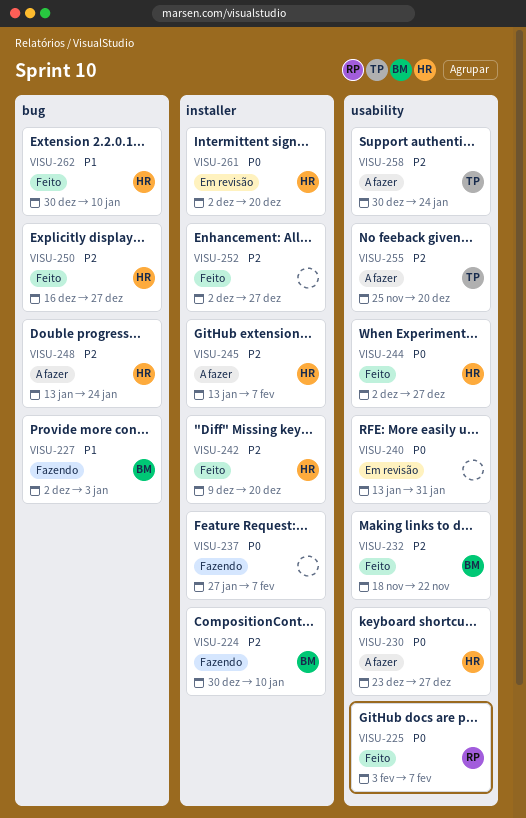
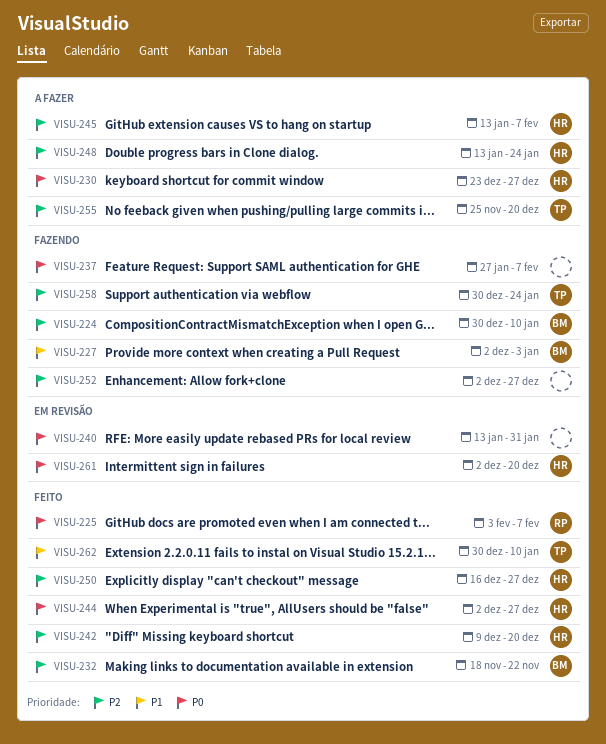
VISU-252, status: Feito -> Fazendo
VISU-258, status: A fazer -> Fazendo
VISU-262, owner: HR -> TP

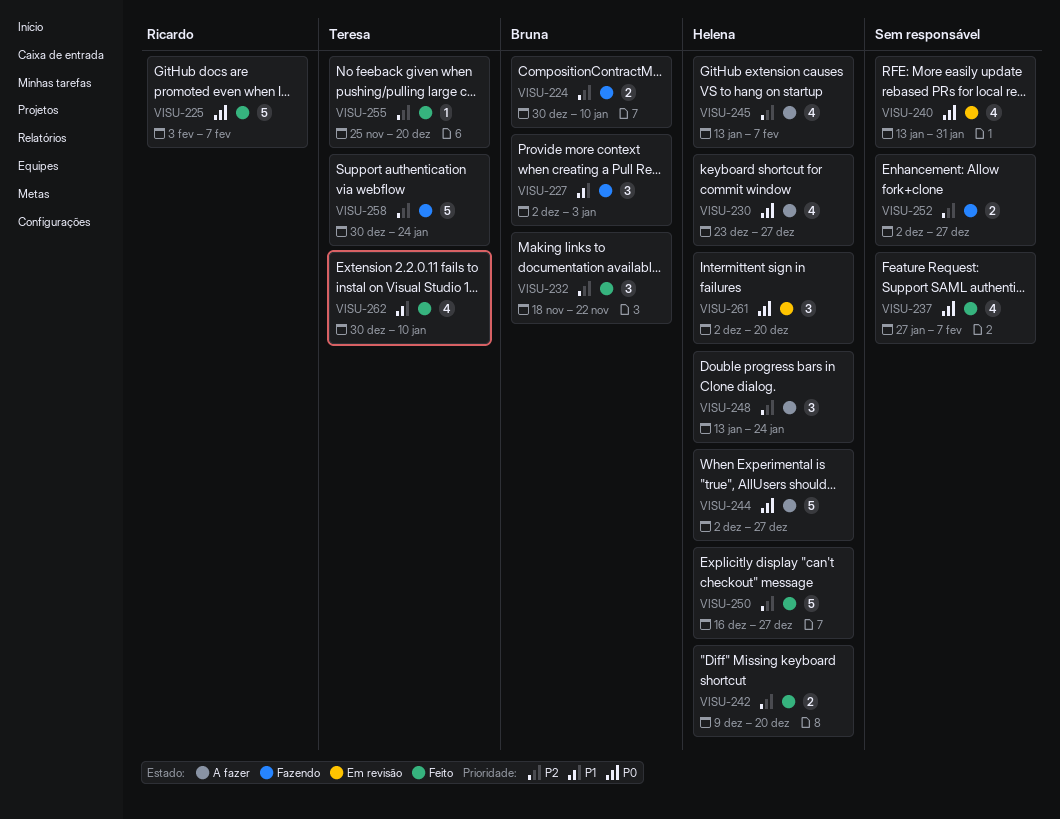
VISU-237, status: Fazendo -> Feito
VISU-244, status: Feito -> A fazer
VISU-255, status: A fazer -> Feito

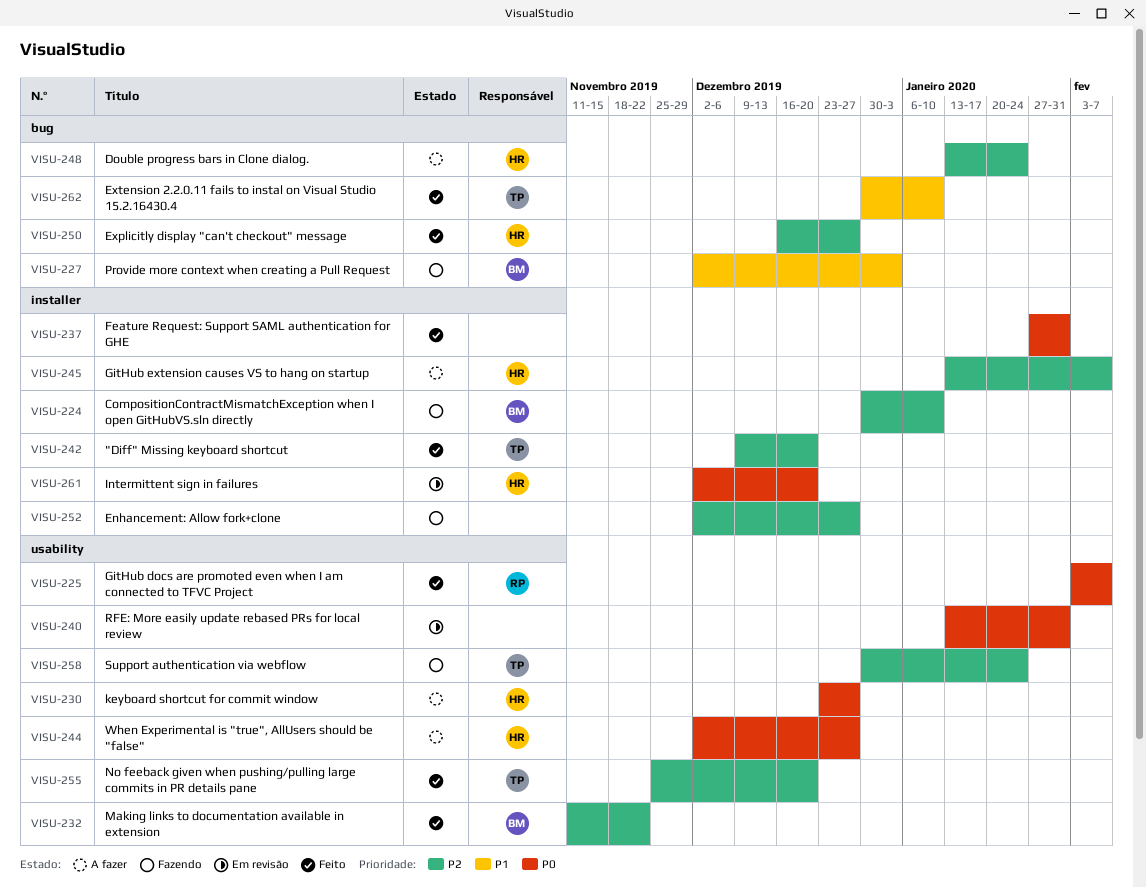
VISU-232, start: Nov 18 -> Nov 11
VISU-237, due: Feb 7 -> Jan 31
VISU-242, owner: Helena -> Teresa

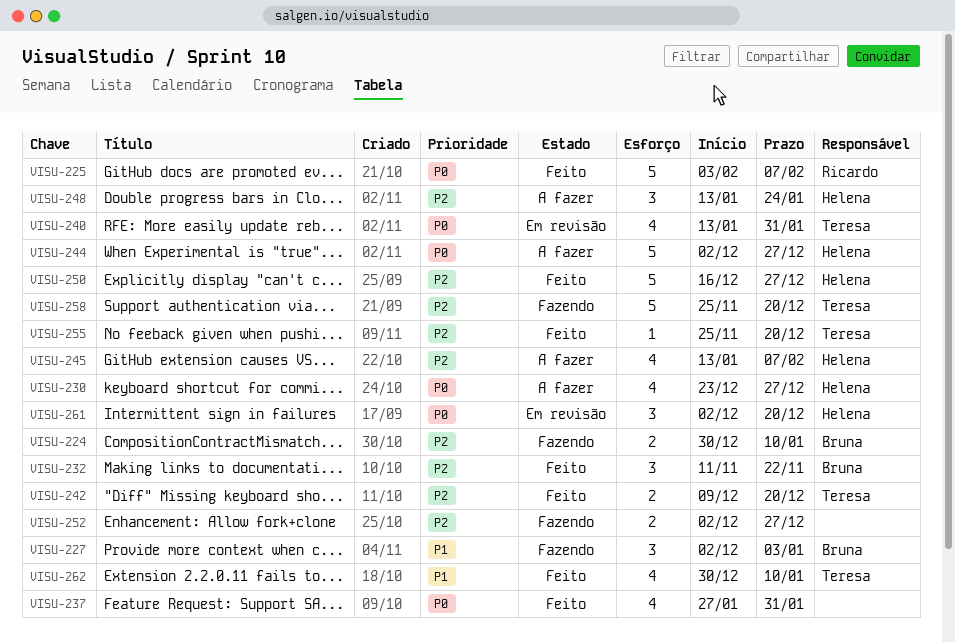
VISU-240, owner: none -> Teresa
VISU-258, start: Dec 30 -> Nov 25
VISU-258, due: Jan 24 -> Dec 20

